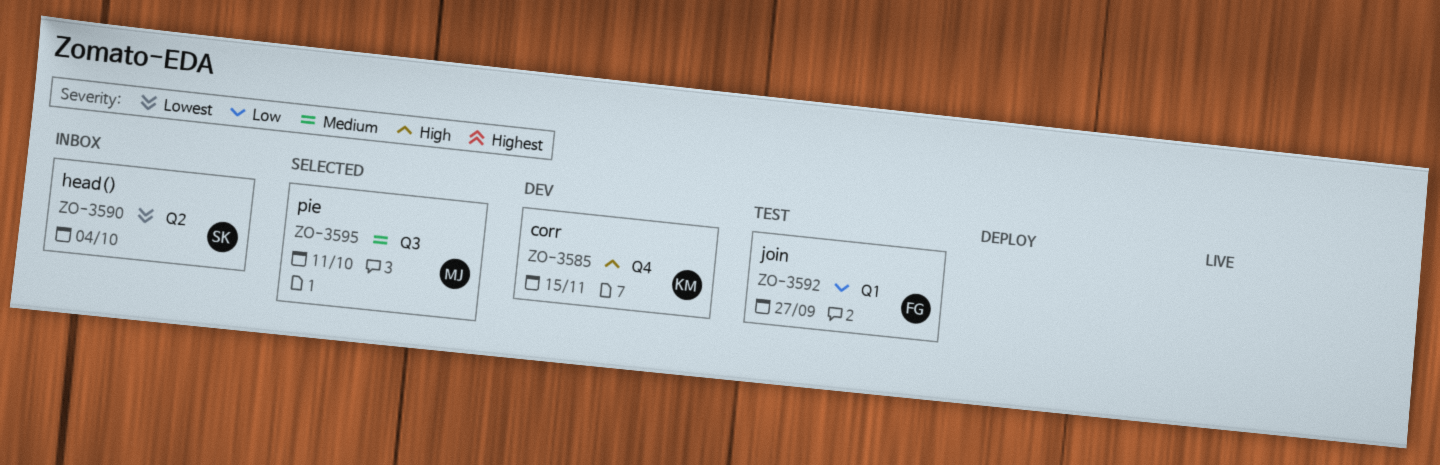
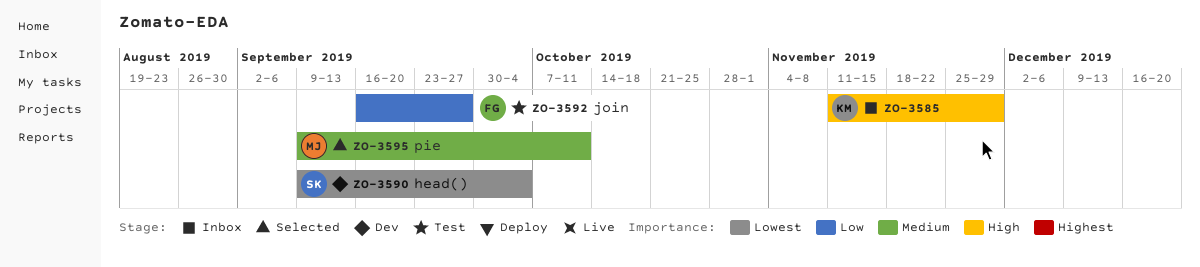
ZO-3585, status: Dev -> Inbox
ZO-3585, due: Nov 15 -> Nov 29
ZO-3590, status: Inbox -> Dev

